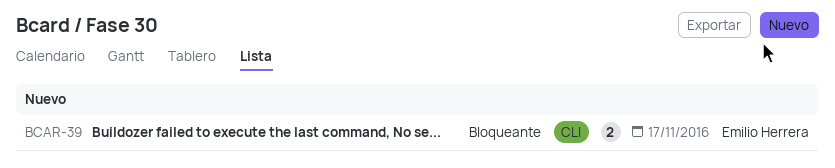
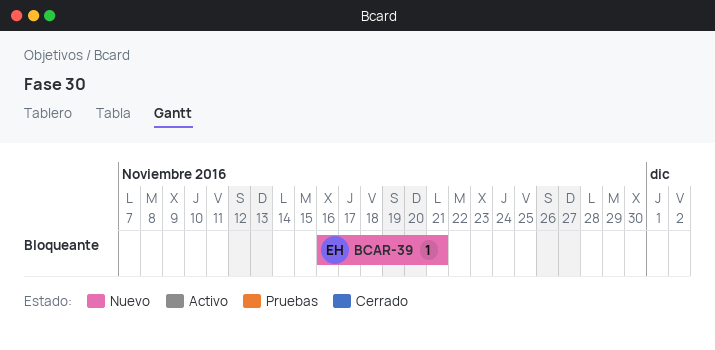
BCAR-39, estimate: 2 -> 1
BCAR-39, due: Nov 17 -> Nov 21

